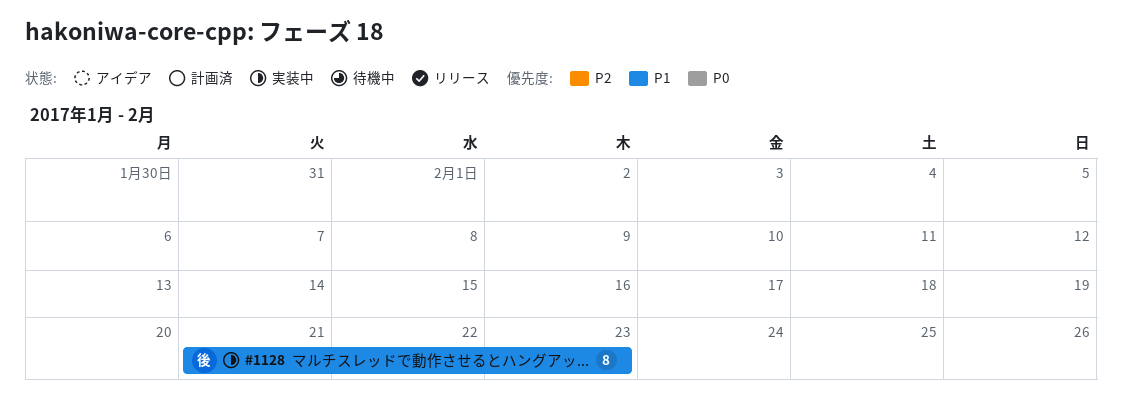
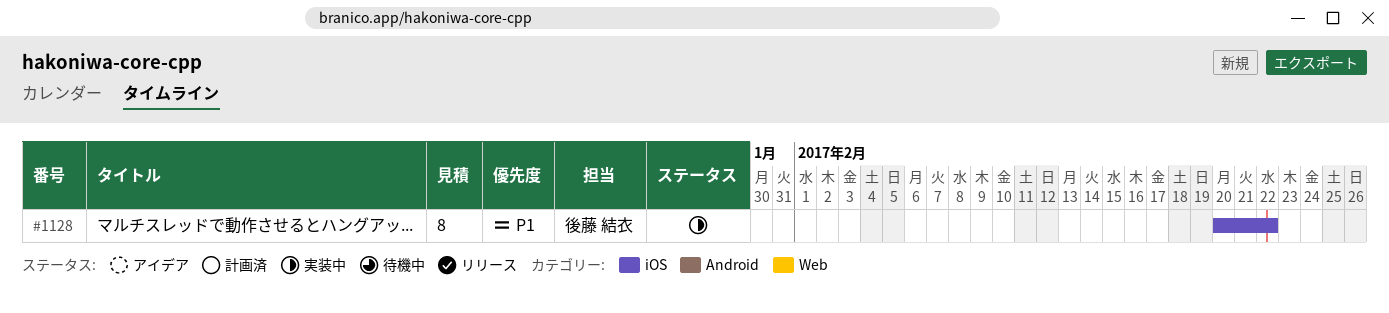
#1128, start: Feb 21 -> Feb 20
#1128, due: Feb 23 -> Feb 22

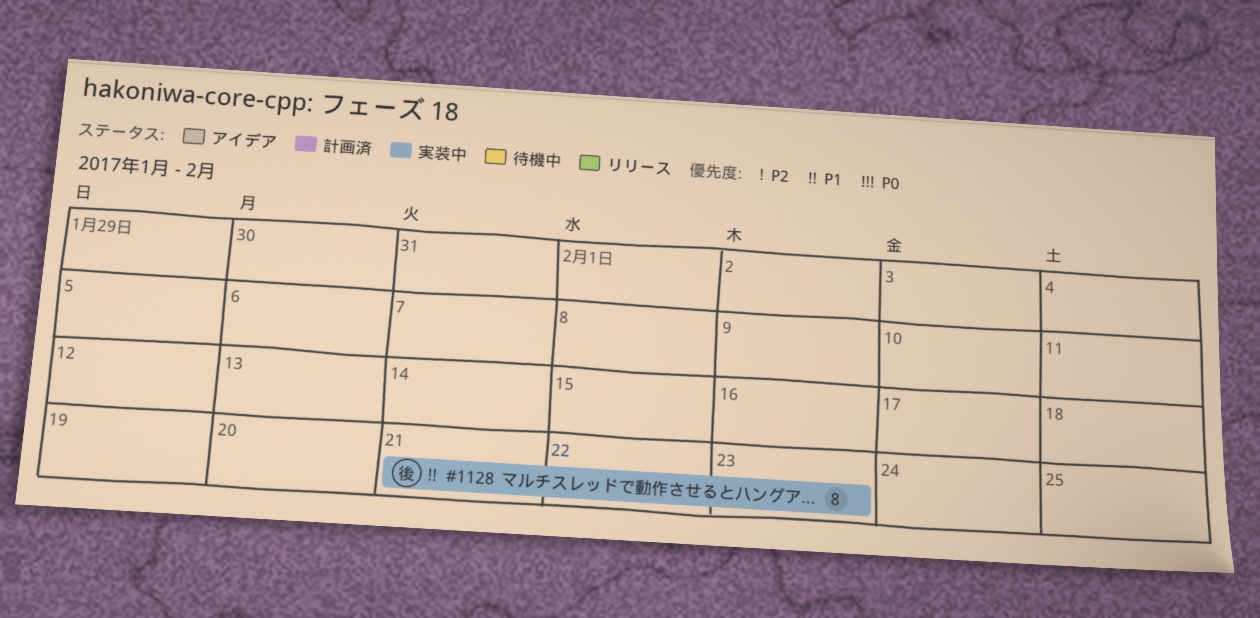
#1128, start: Feb 20 -> Feb 21
#1128, due: Feb 22 -> Feb 23

